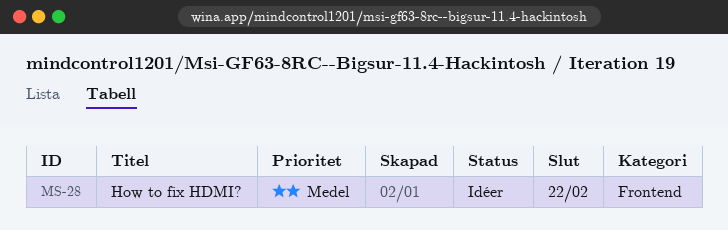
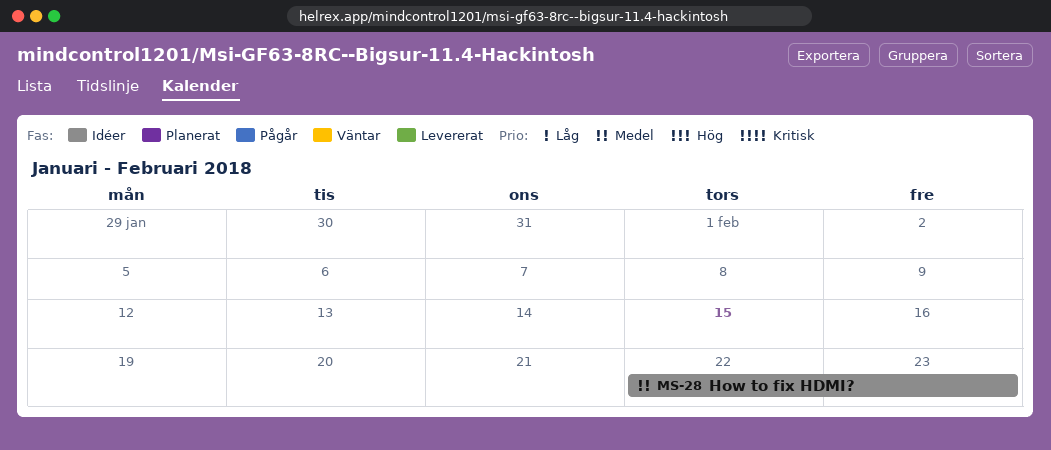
MS-28, due: Feb 22 -> Feb 23

